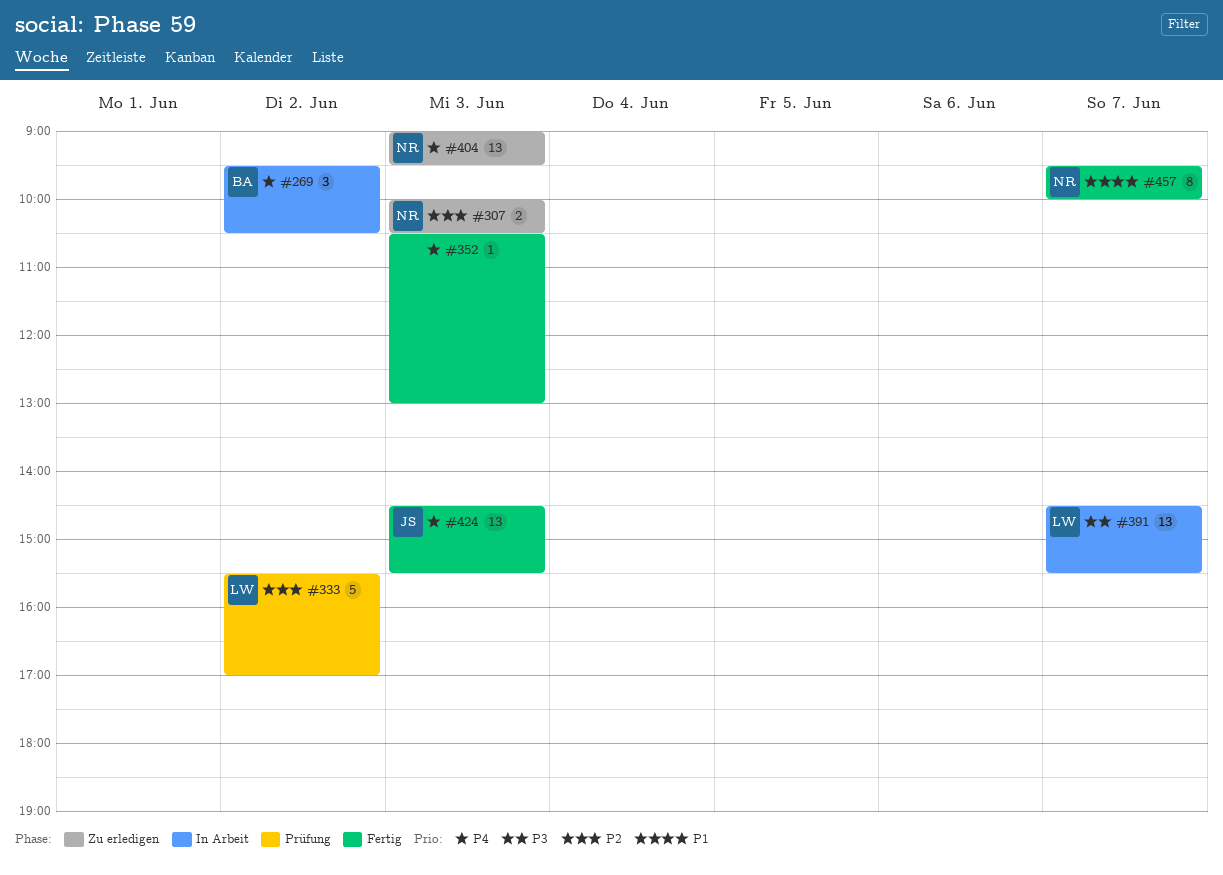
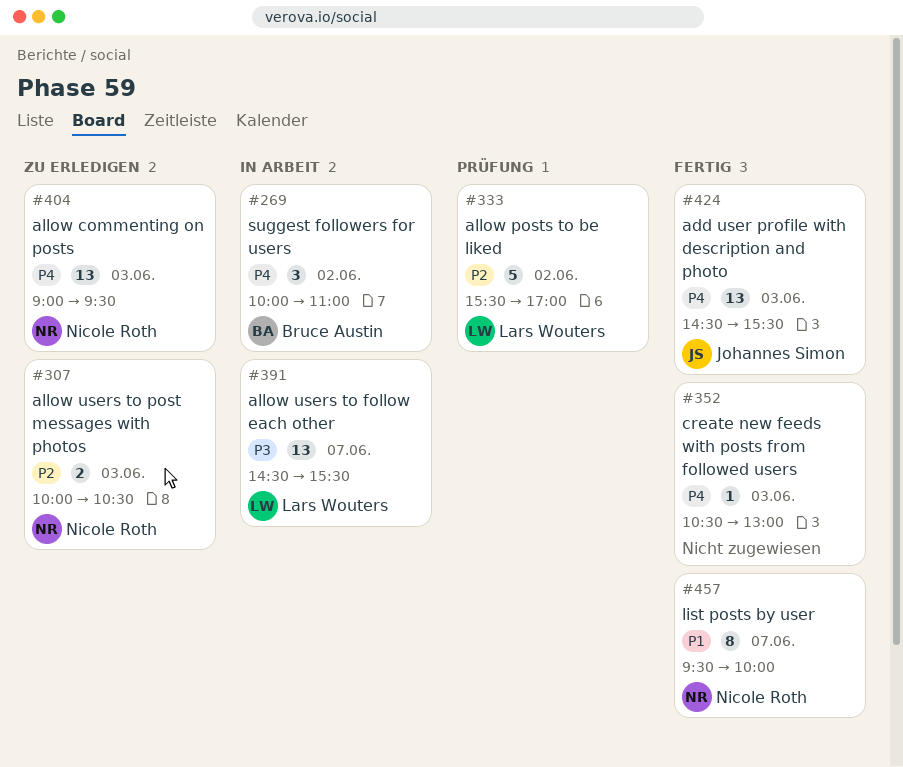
#269, begins: 09:30 -> 10:00
#269, ends: 10:30 -> 11:00

